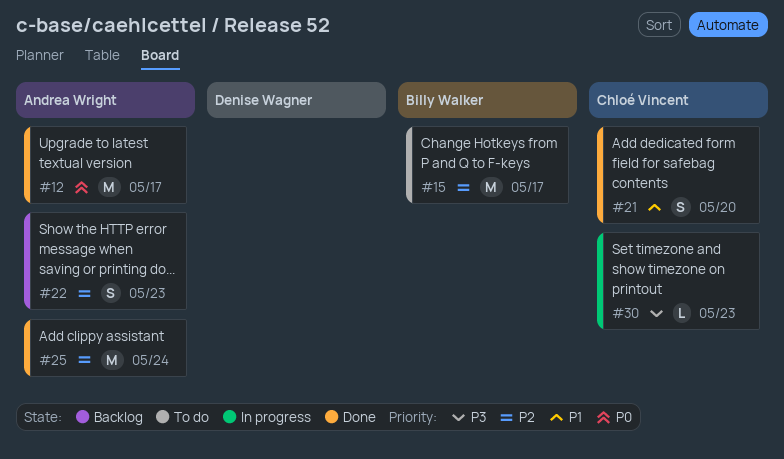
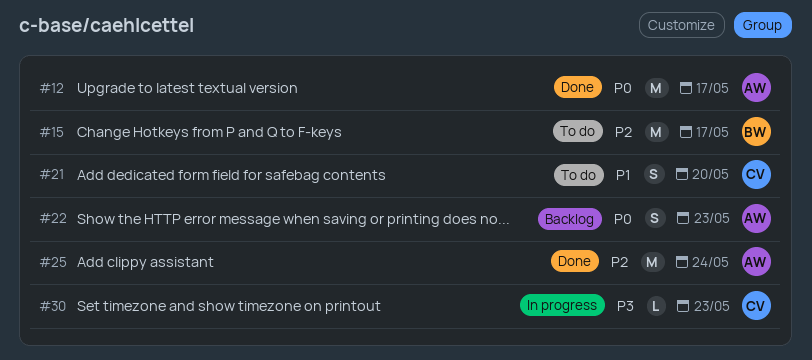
#21, status: Done -> To do
#22, priority: P2 -> P0

